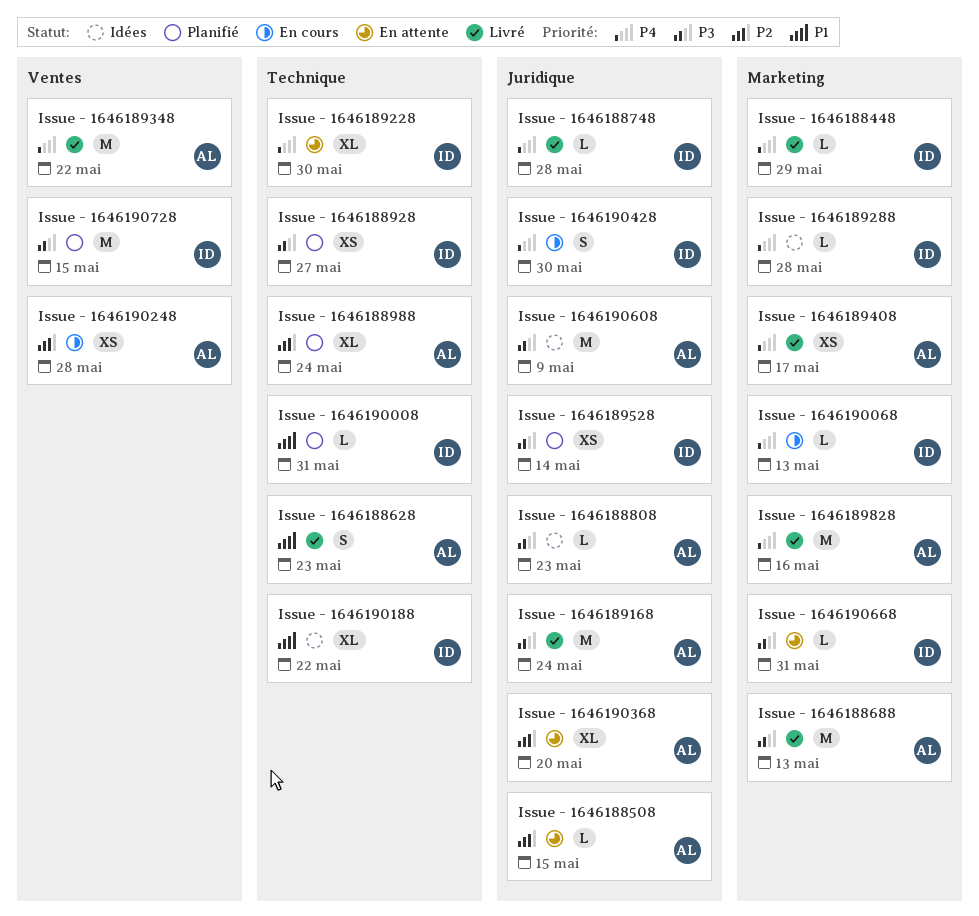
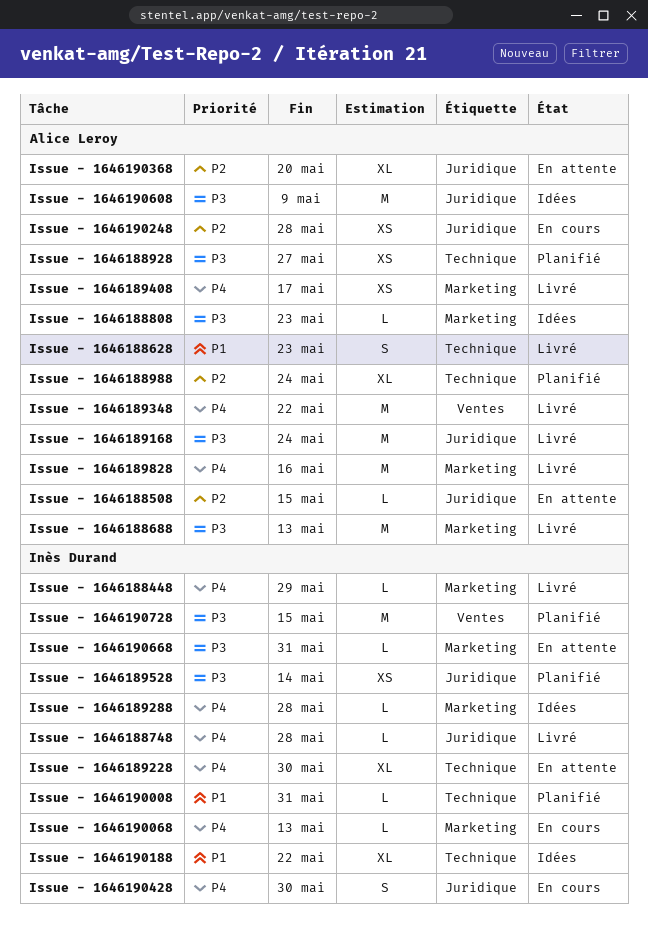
Issue - 1646188808, label: Juridique -> Marketing
Issue - 1646188928, owner: Inès Durand -> Alice Leroy
Issue - 1646190248, label: Ventes -> Juridique

